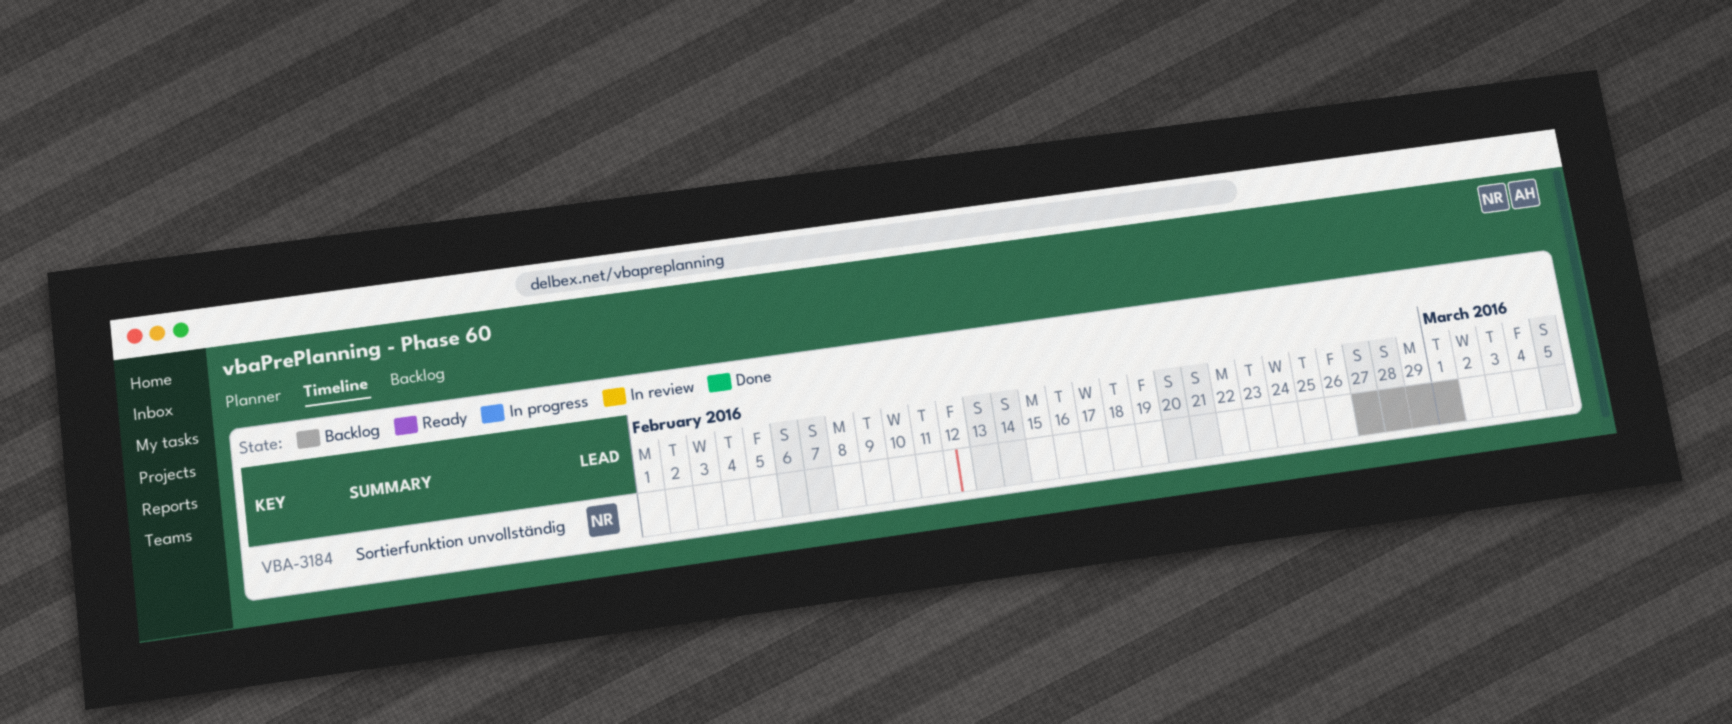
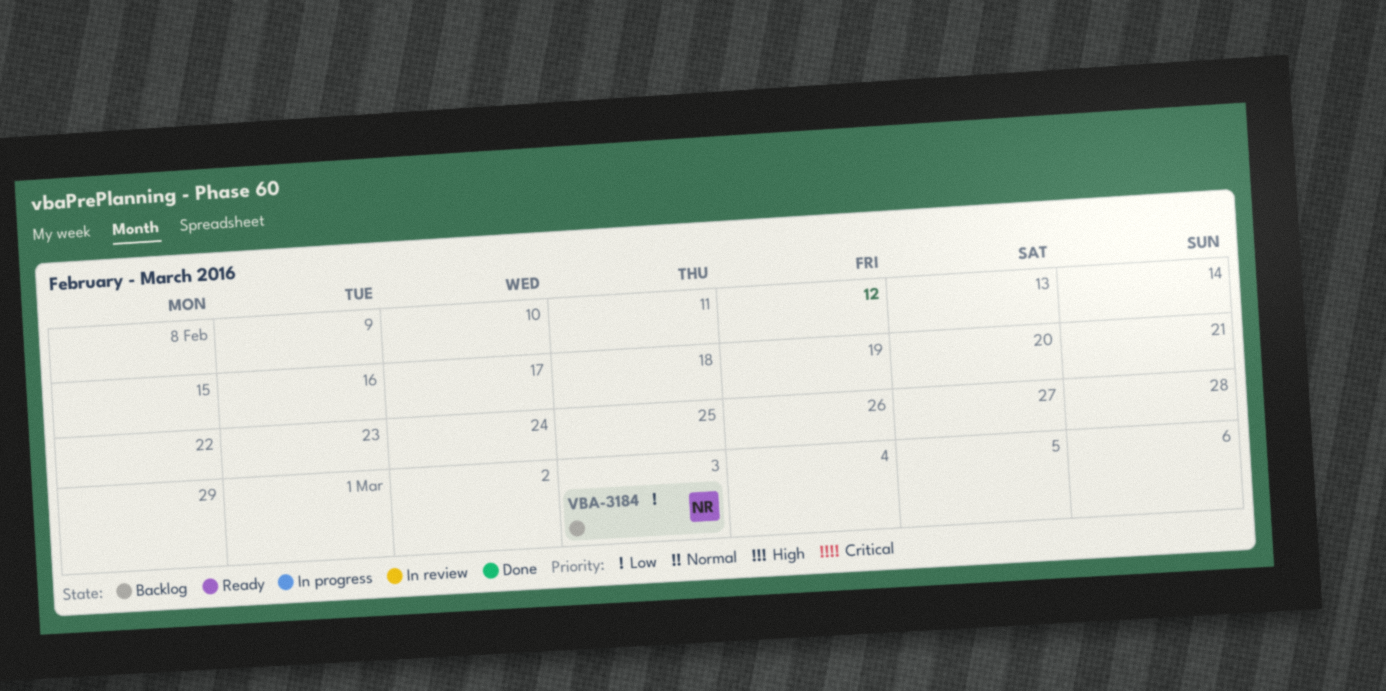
VBA-3184, due: Mar 1 -> Mar 3

